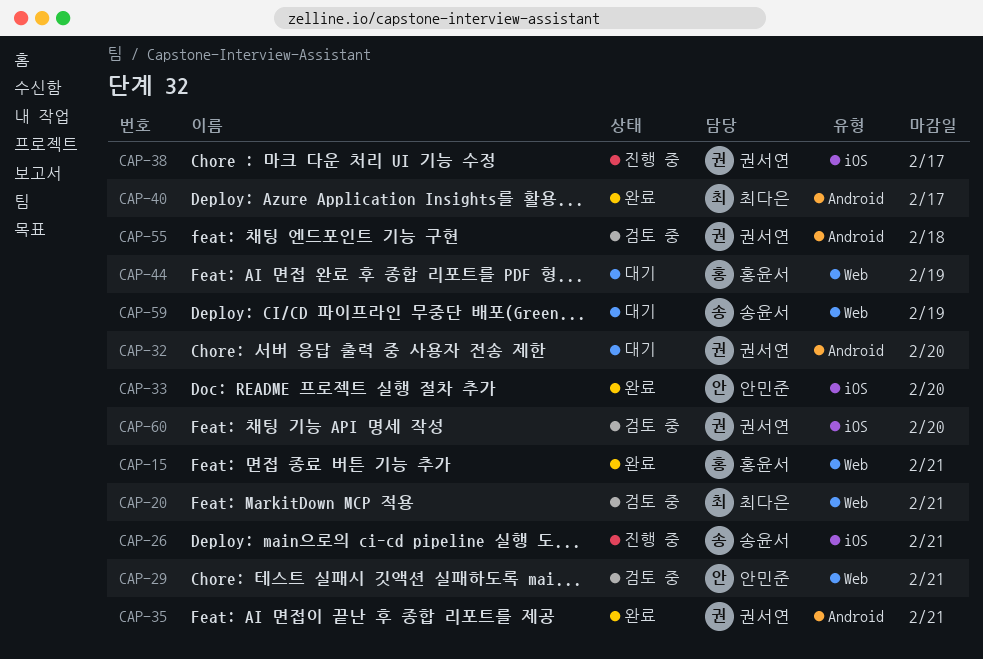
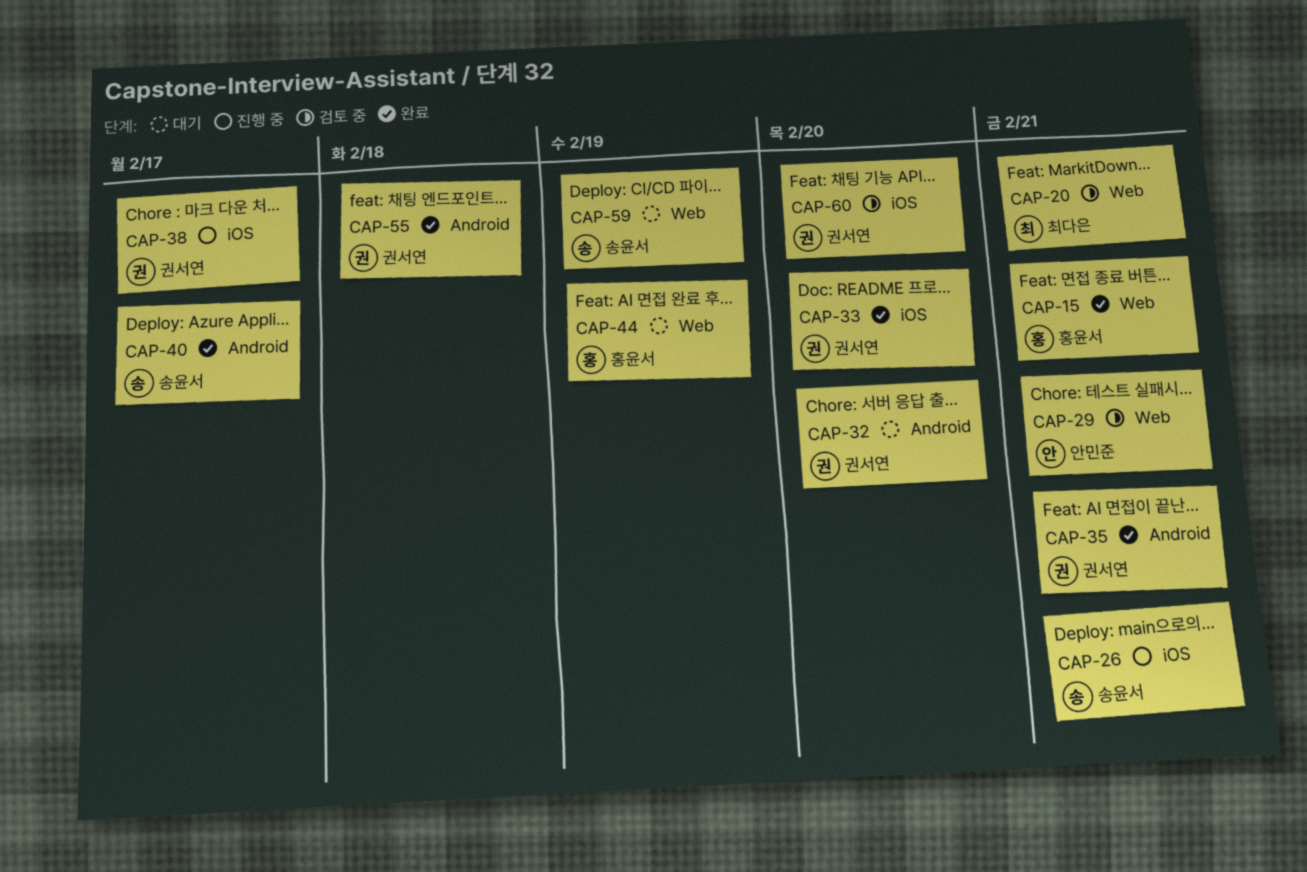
CAP-33, owner: 안민준 -> 권서연
CAP-40, owner: 최다은 -> 송윤서
CAP-55, status: 검토 중 -> 완료

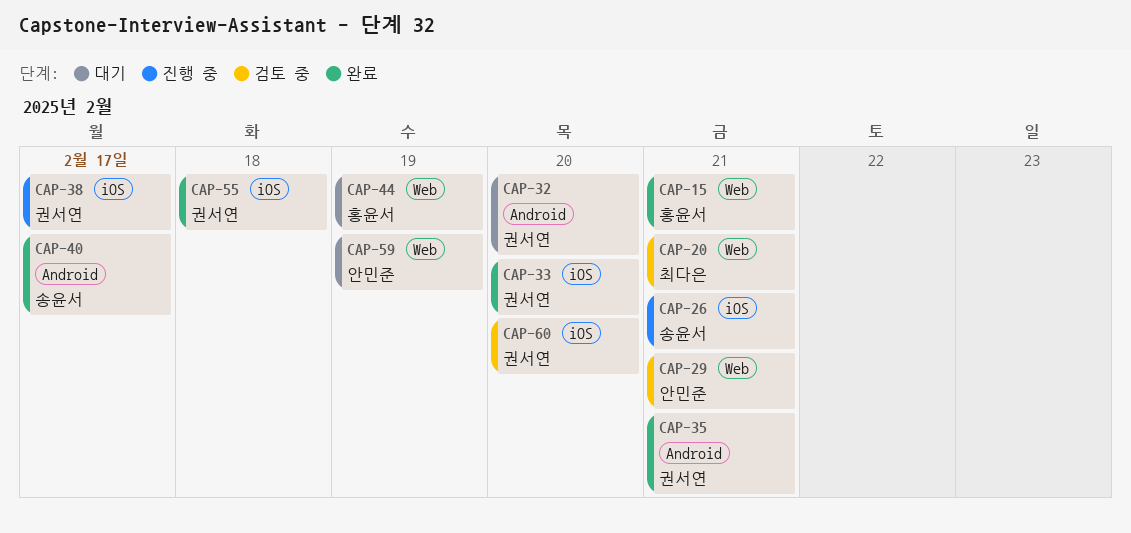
CAP-55, label: Android -> iOS
CAP-59, owner: 송윤서 -> 안민준

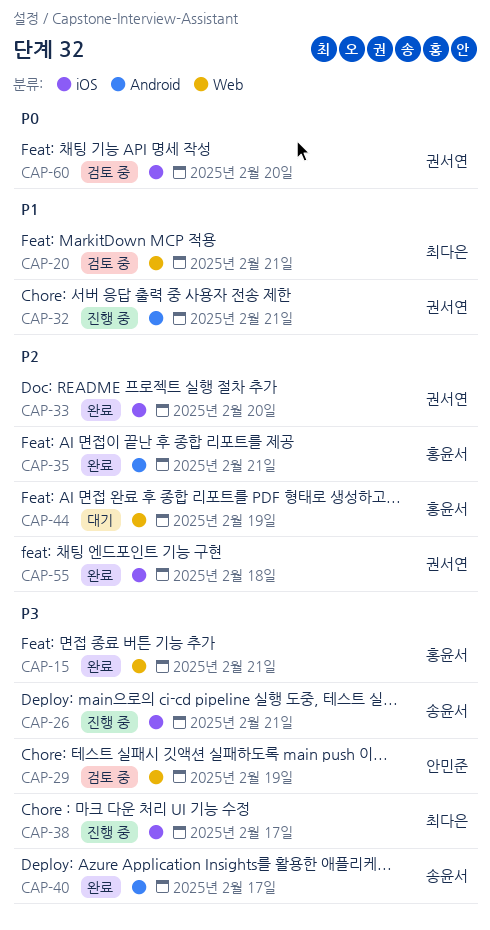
CAP-29, due: Feb 21 -> Feb 19
CAP-32, status: 대기 -> 진행 중
CAP-32, due: Feb 20 -> Feb 21
CAP-35, owner: 권서연 -> 홍윤서
CAP-38, owner: 권서연 -> 최다은
CAP-59: present -> none

